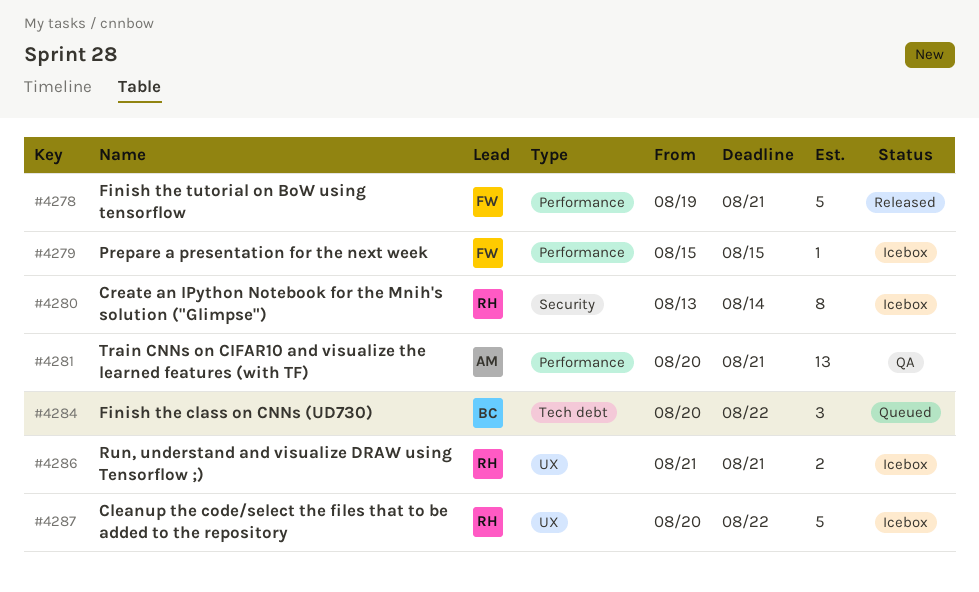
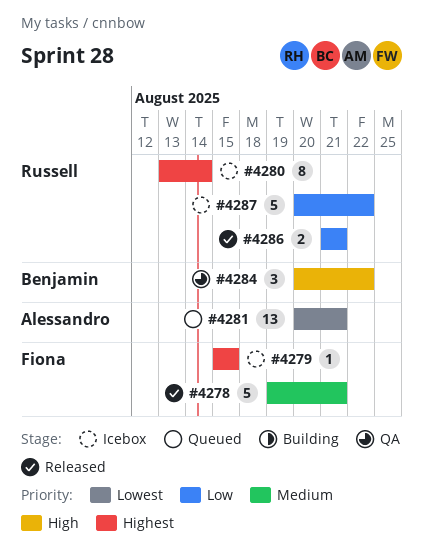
#4281, status: QA -> Queued
#4284, status: Queued -> QA
#4286, status: Icebox -> Released

